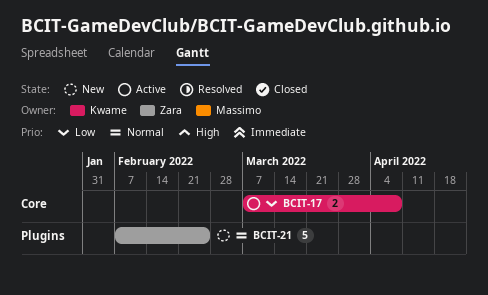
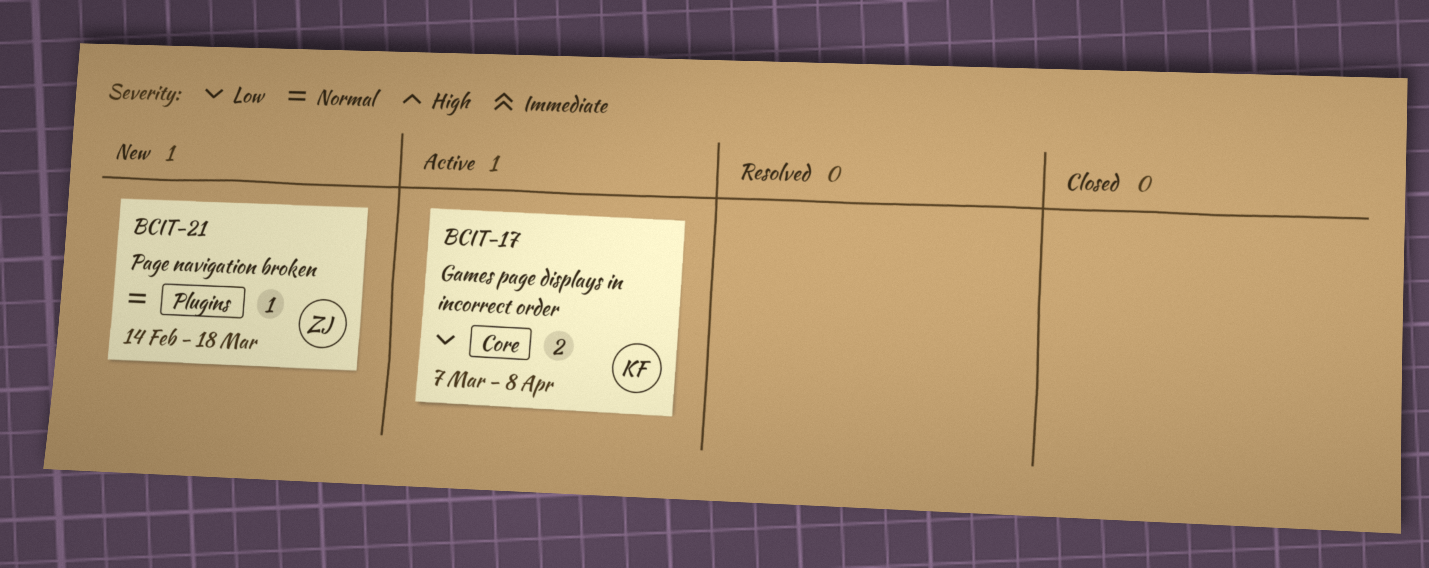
BCIT-21, estimate: 5 -> 1
BCIT-21, start: Feb 7 -> Feb 14
BCIT-21, due: Feb 25 -> Mar 18

